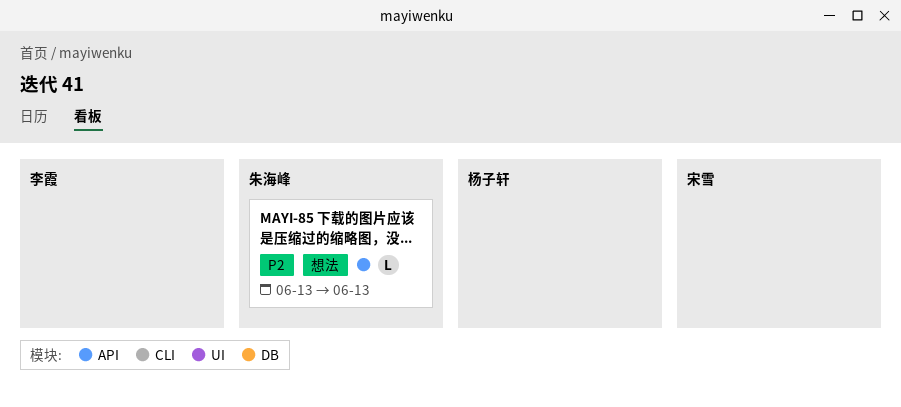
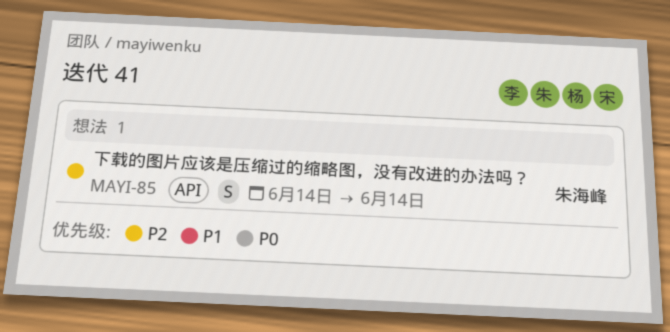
MAYI-85, estimate: L -> S
MAYI-85, start: Jun 13 -> Jun 14
MAYI-85, due: Jun 13 -> Jun 14

